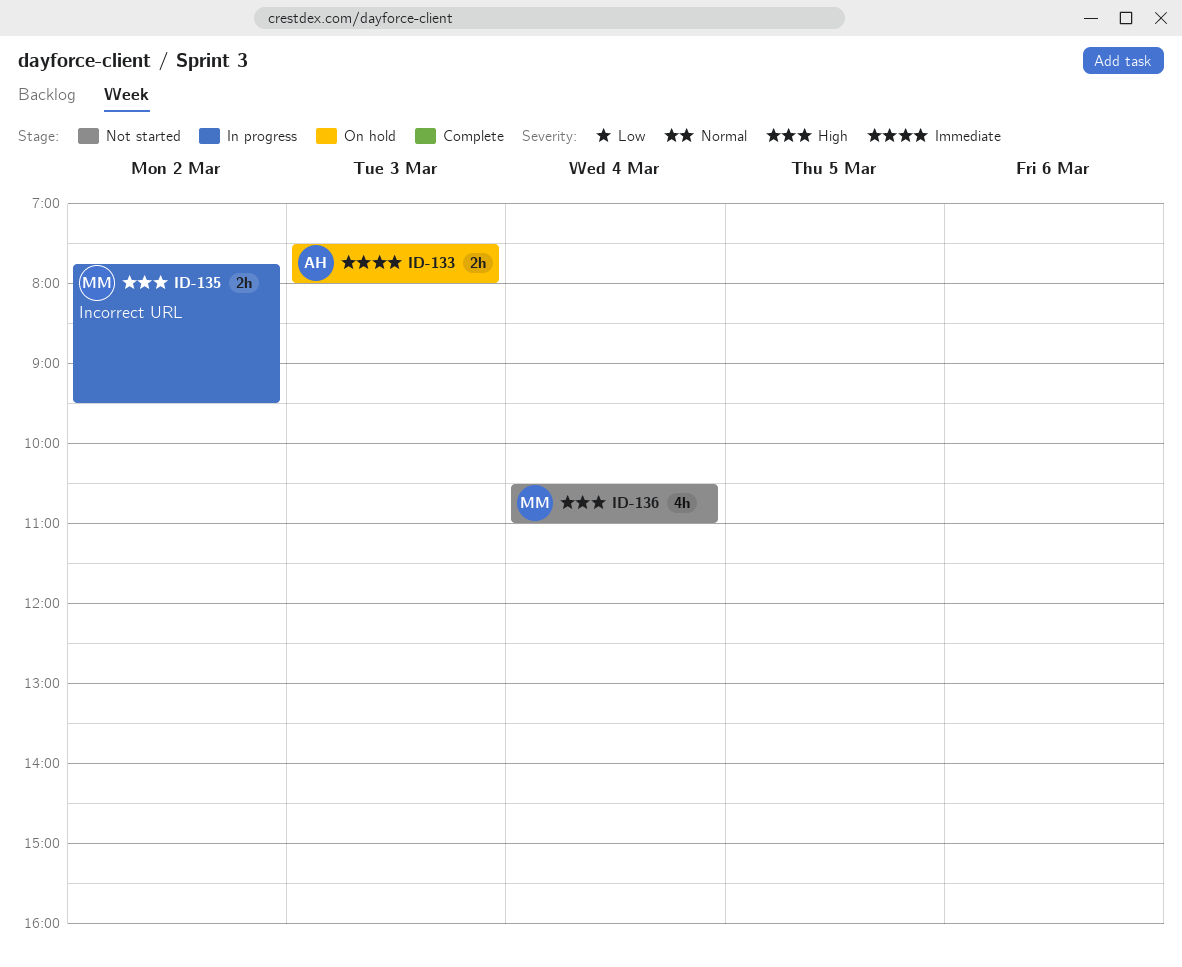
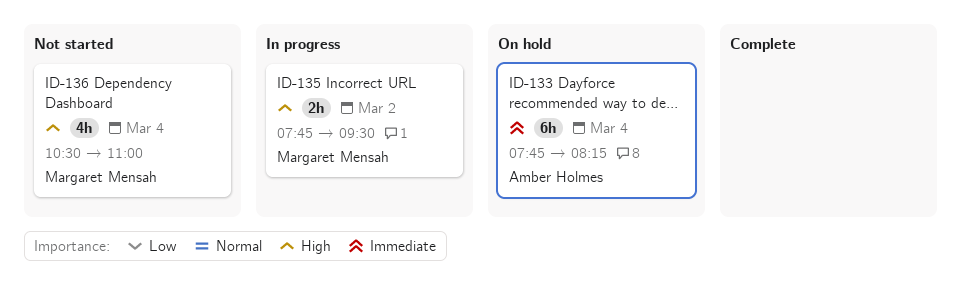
ID-133, estimate: 2h -> 6h
ID-133, day: Mar 3 -> Mar 4
ID-133, begins: 07:30 -> 07:45
ID-133, ends: 08:00 -> 08:15

